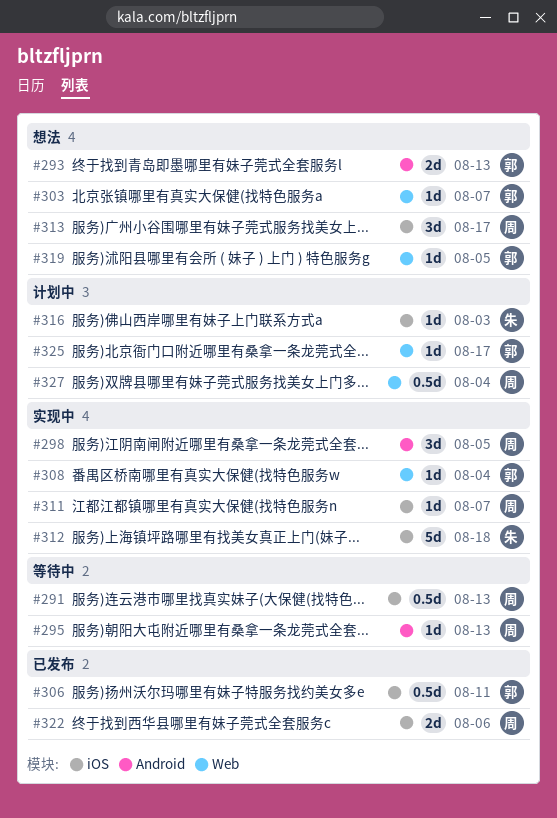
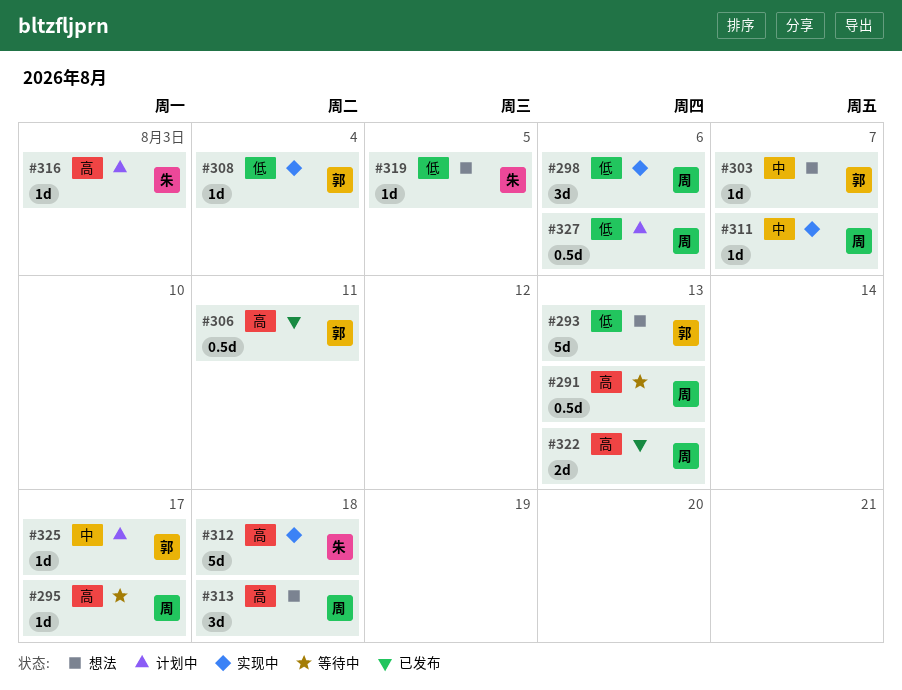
#293, estimate: 2d -> 5d
#295, due: Aug 13 -> Aug 17
#298, due: Aug 5 -> Aug 6
#313, due: Aug 17 -> Aug 18
#319, owner: 郭 -> 朱
#322, due: Aug 6 -> Aug 13
#327, due: Aug 4 -> Aug 6

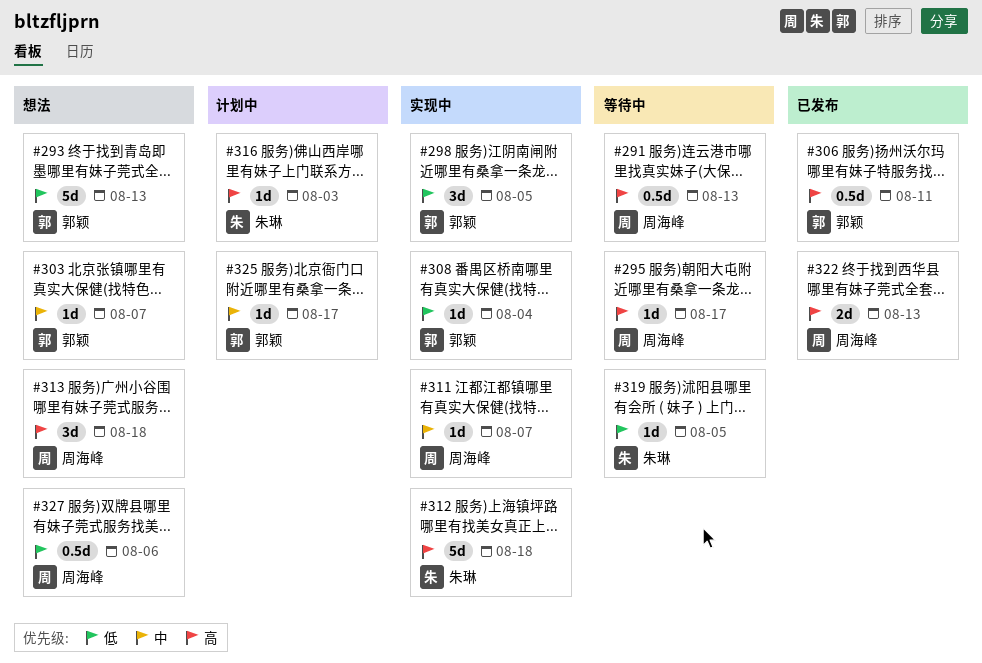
#298, owner: 周海峰 -> 郭颖
#298, due: Aug 6 -> Aug 5
#319, status: 想法 -> 等待中
#327, status: 计划中 -> 想法

